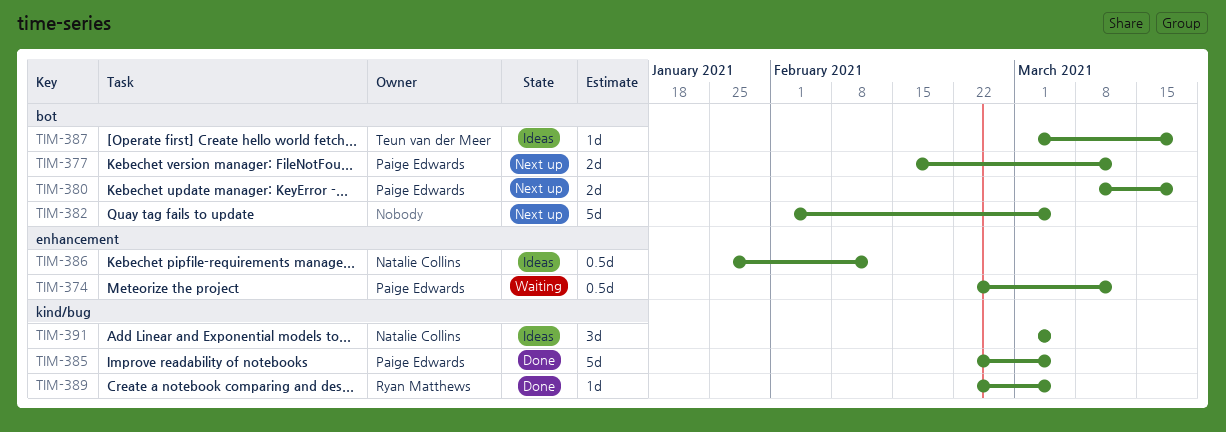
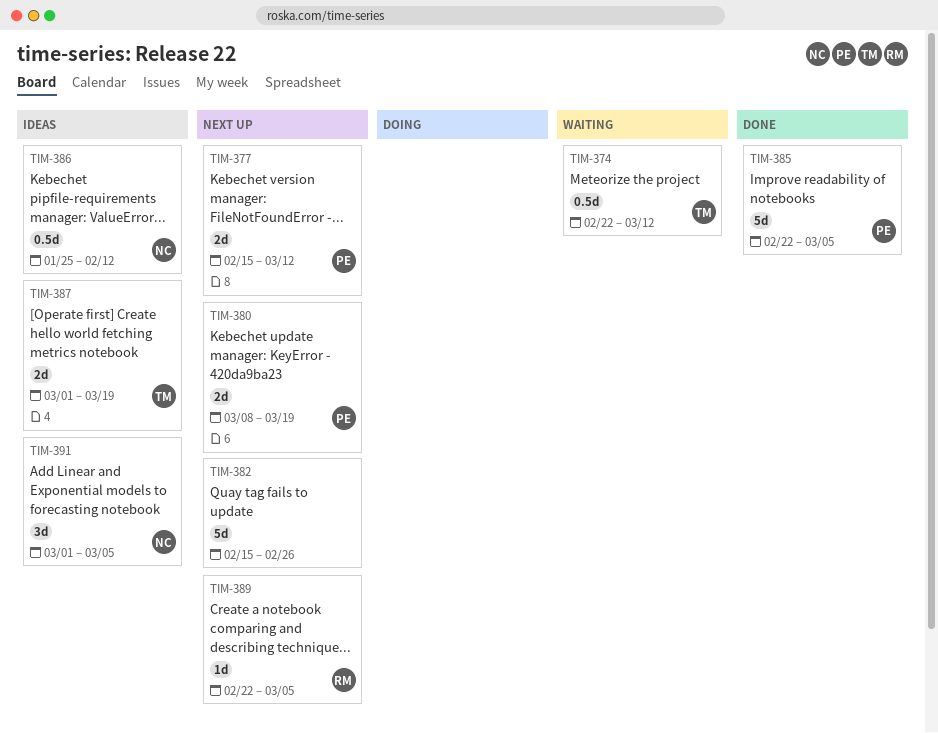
TIM-374, owner: Paige Edwards -> Teun van der Meer
TIM-382, start: Feb 1 -> Feb 15
TIM-382, due: Mar 5 -> Feb 26
TIM-387, estimate: 1d -> 2d
TIM-389, status: Done -> Next up

